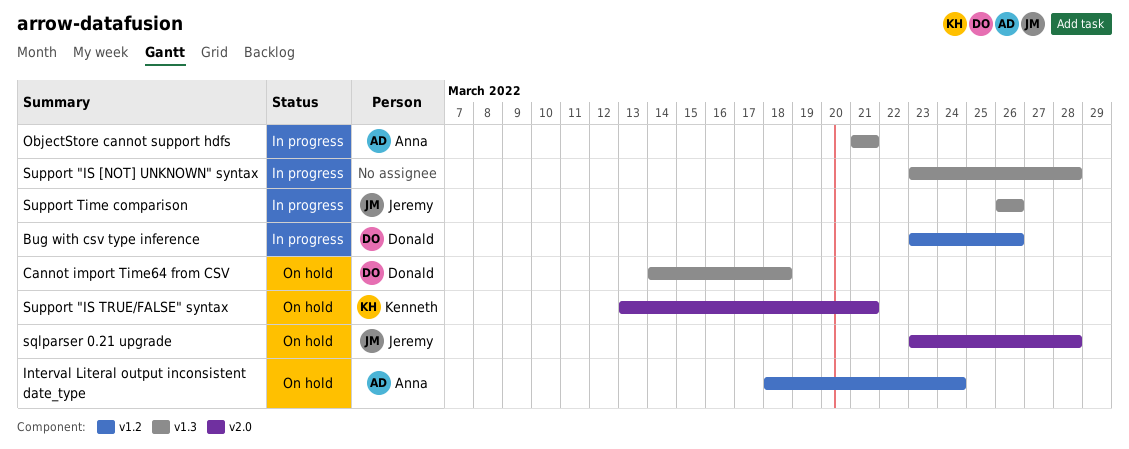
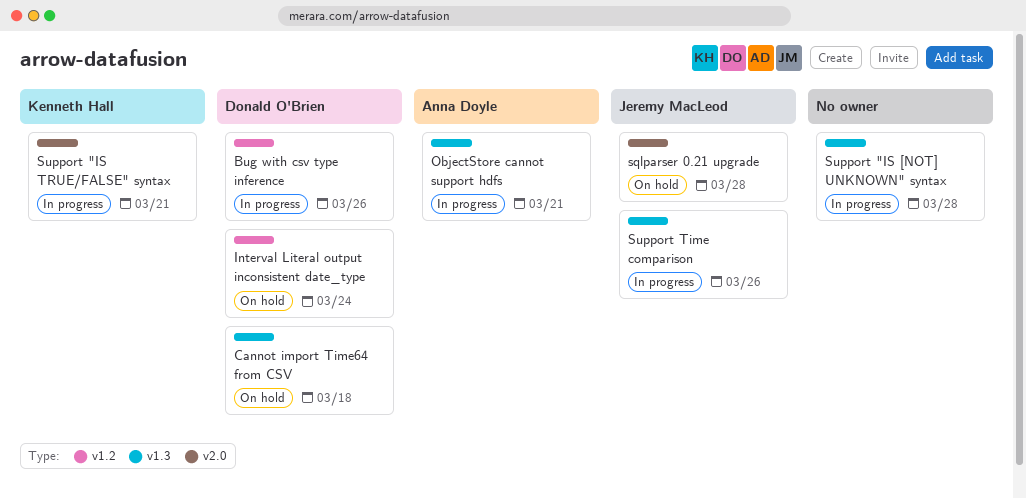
Interval Literal output inconsistent date_type, owner: Anna Doyle -> Donald O'Brien
Support "IS TRUE/FALSE" syntax, status: On hold -> In progress

